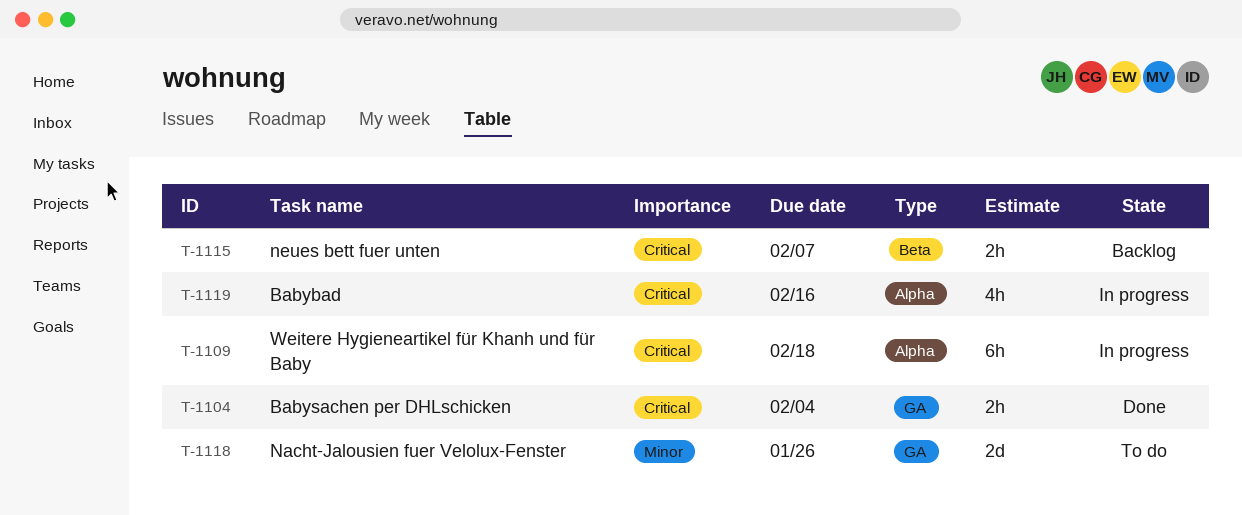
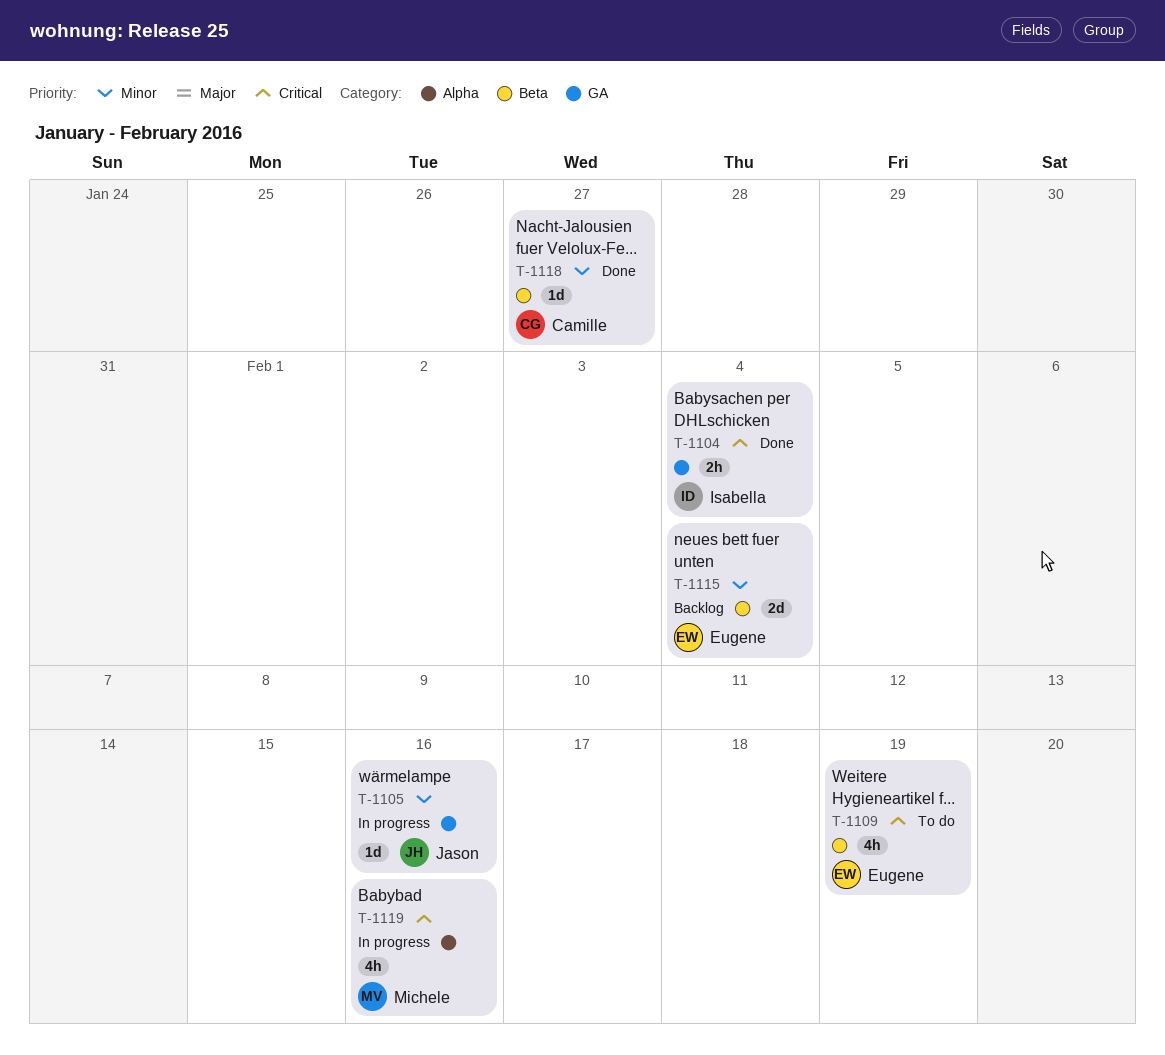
T-1105: none -> present
T-1109, status: In progress -> To do
T-1109, label: Alpha -> Beta
T-1109, estimate: 6h -> 4h
T-1109, due: Feb 18 -> Feb 19
T-1115, priority: Critical -> Minor
T-1115, estimate: 2h -> 2d
T-1115, due: Feb 7 -> Feb 4
T-1118, status: To do -> Done
T-1118, label: GA -> Beta
T-1118, estimate: 2d -> 1d
T-1118, due: Jan 26 -> Jan 27

